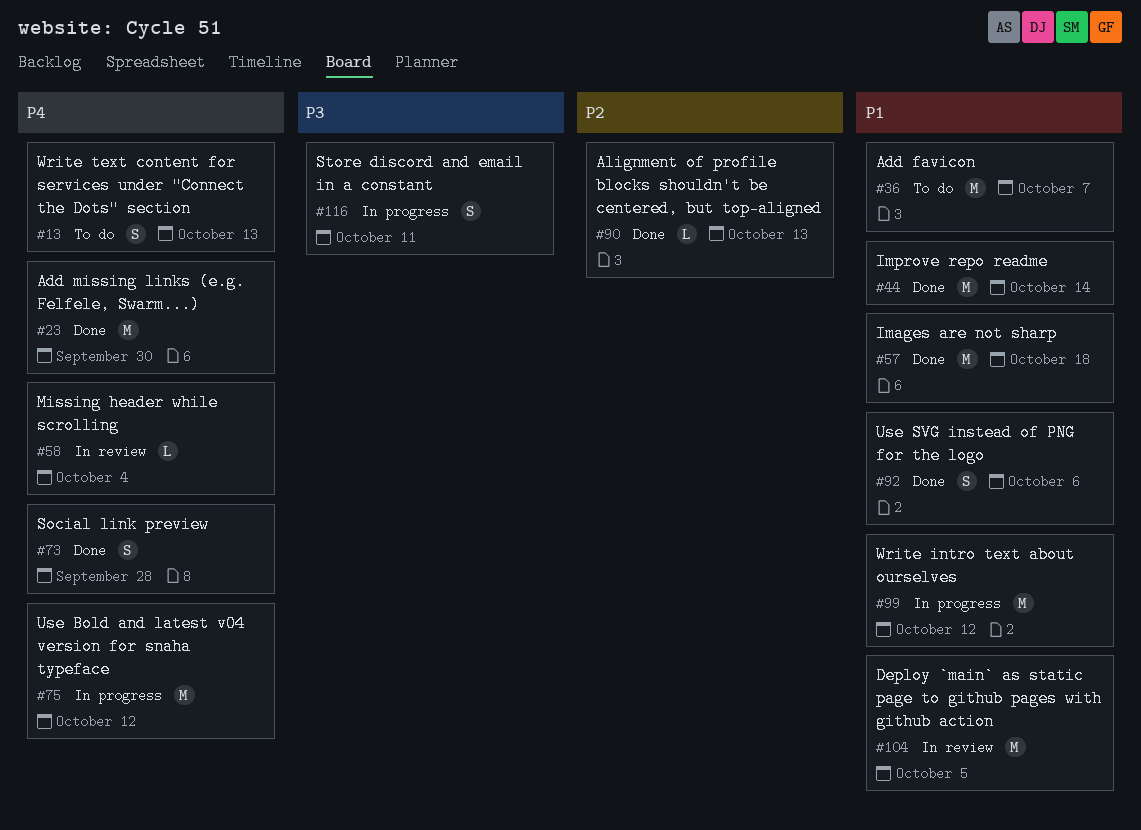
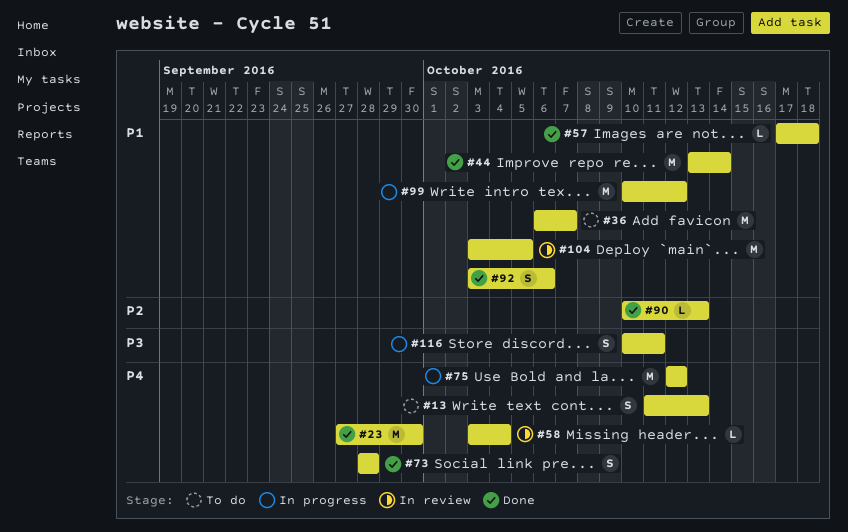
#57, estimate: M -> L

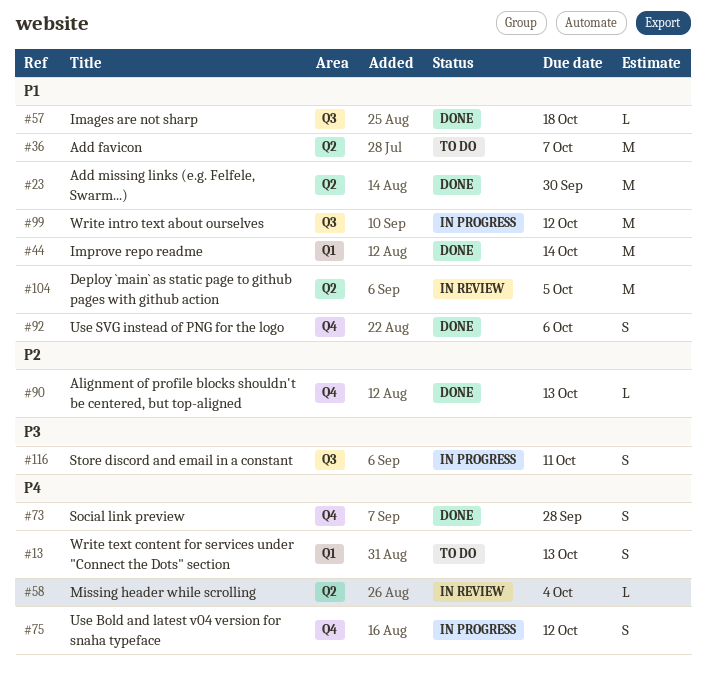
#23, priority: P4 -> P1
#75, estimate: M -> S

